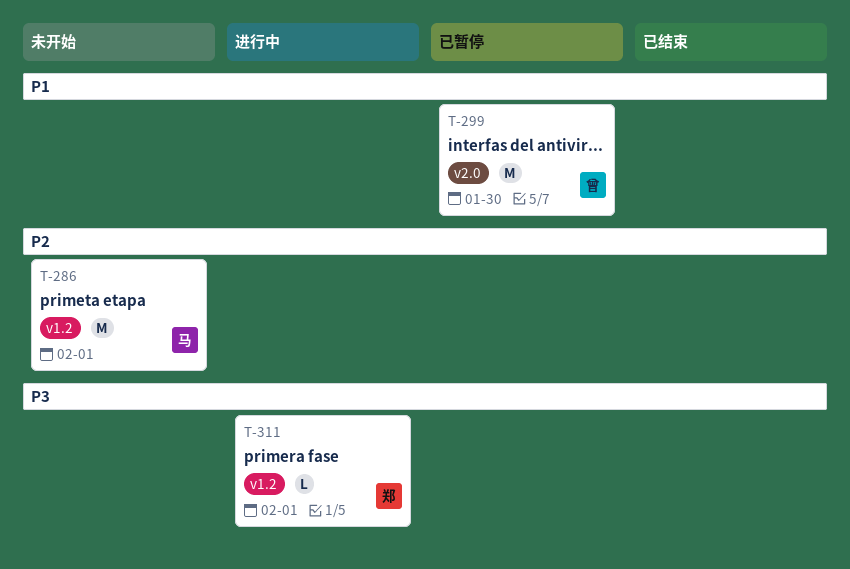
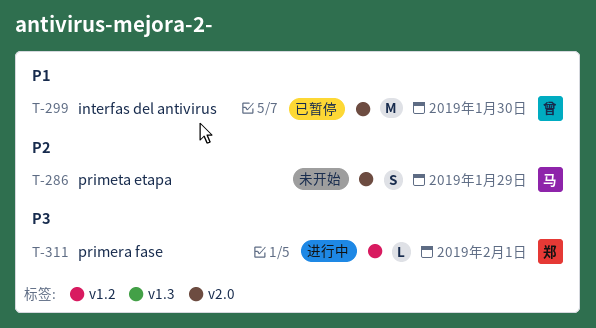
T-286, label: v1.2 -> v2.0
T-286, estimate: M -> S
T-286, due: Feb 1 -> Jan 29

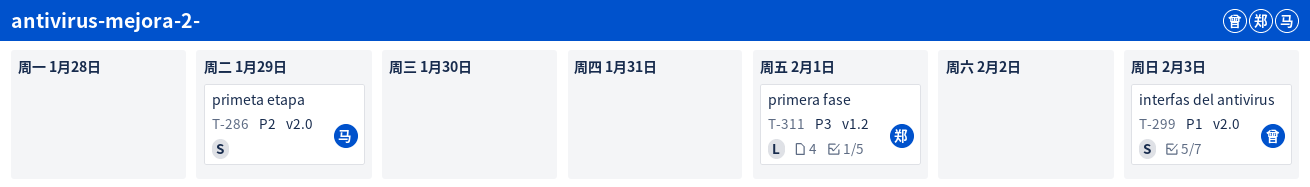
T-299, estimate: M -> S
T-299, due: Jan 30 -> Feb 3

